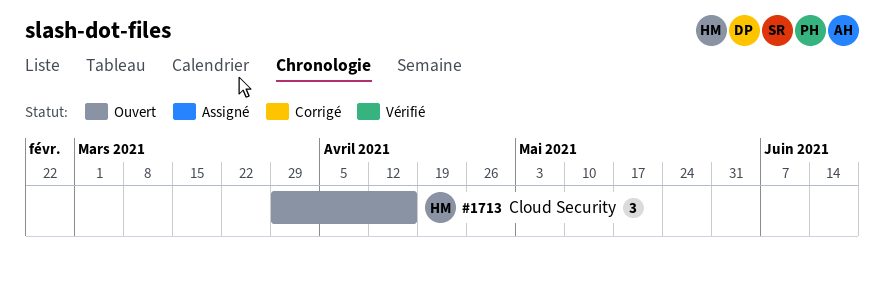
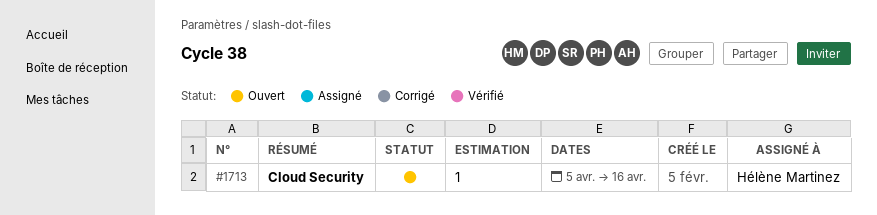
#1713, estimate: 3 -> 1
#1713, start: Mar 29 -> Apr 5

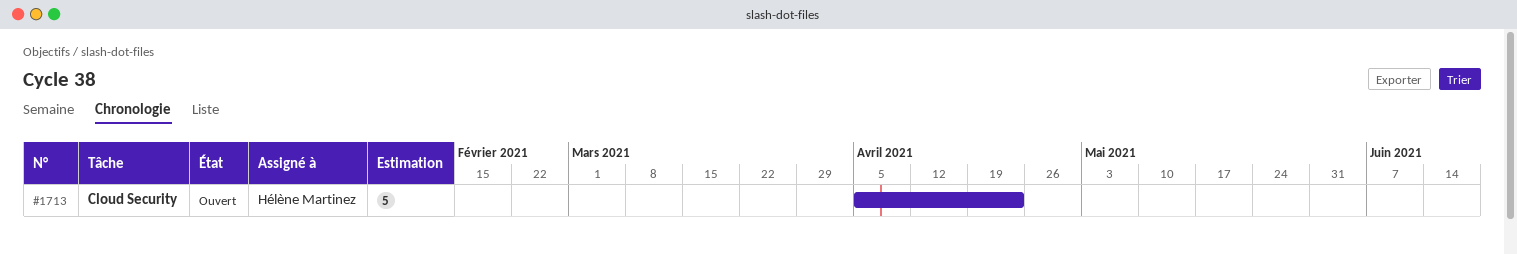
#1713, estimate: 1 -> 5
#1713, due: Apr 16 -> Apr 23

